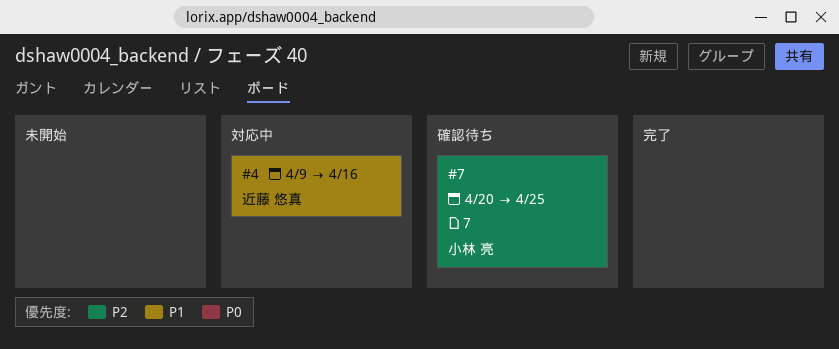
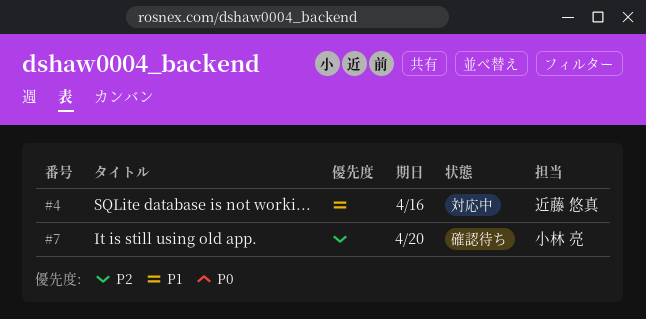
#7, due: Apr 25 -> Apr 20

